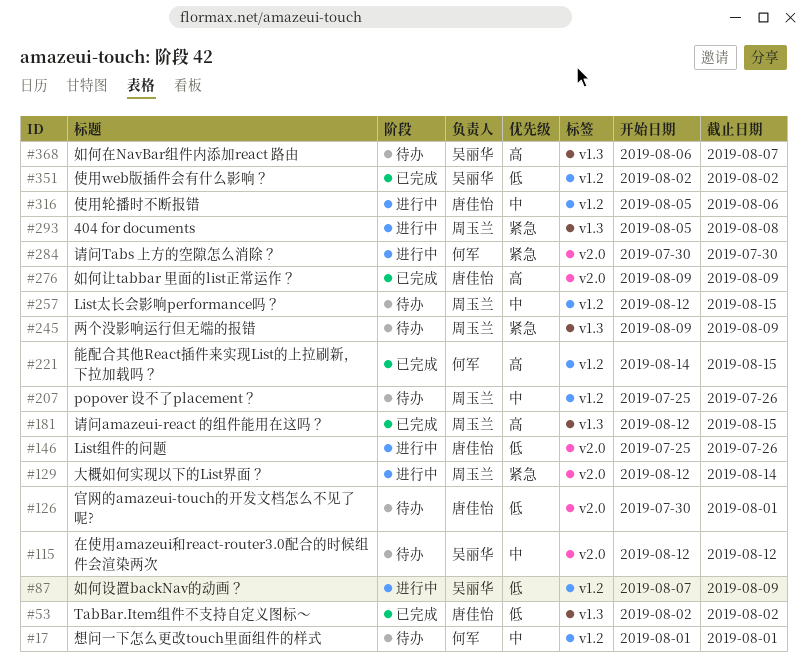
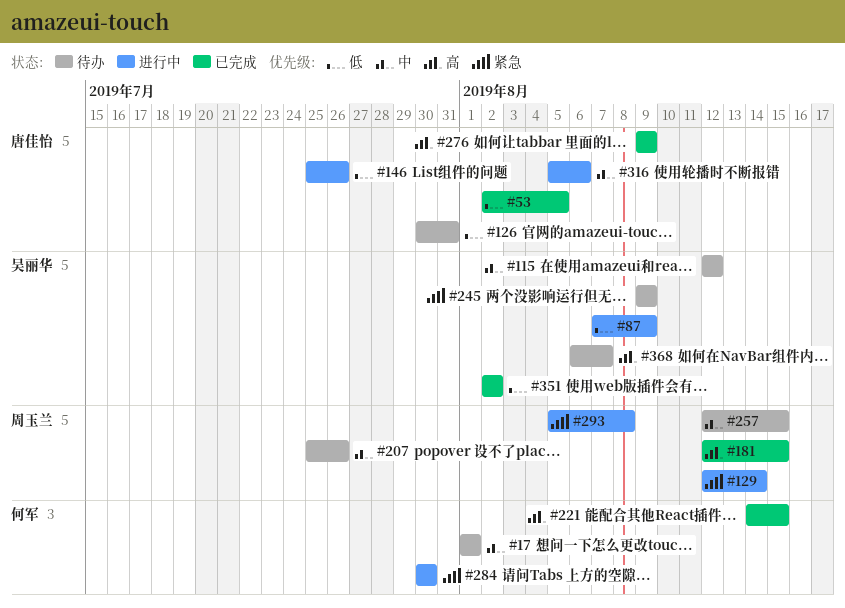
#53, due: Aug 2 -> Aug 5
#126, due: Aug 1 -> Jul 31
#245, owner: 周玉兰 -> 吴丽华

